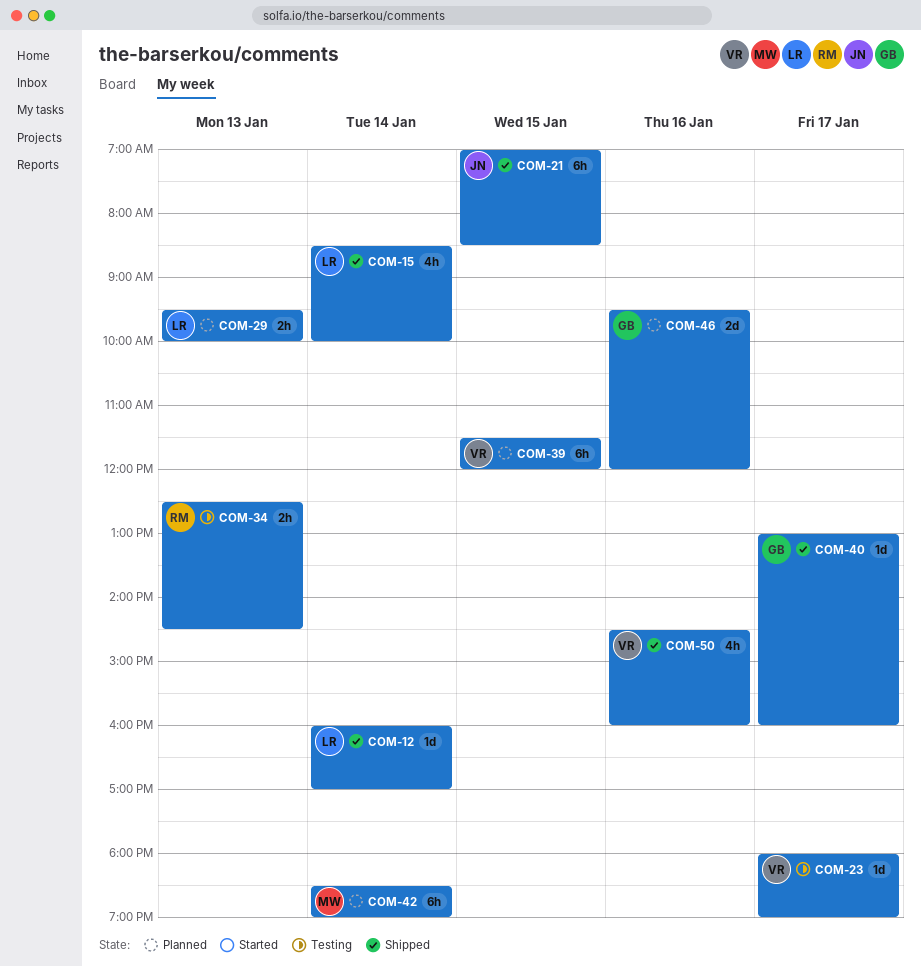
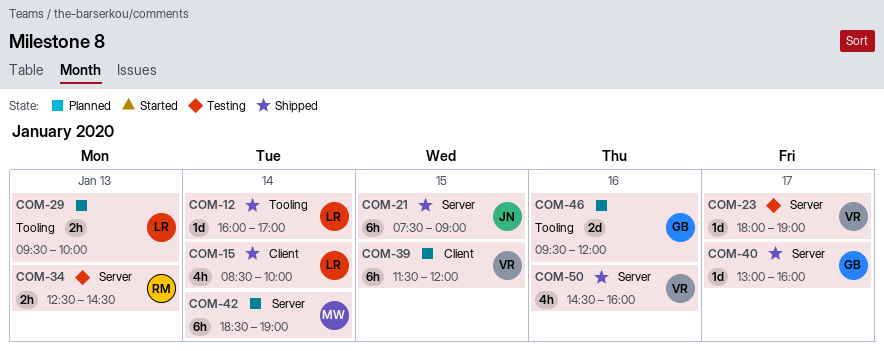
COM-21, begins: 07:00 -> 07:30
COM-21, ends: 08:30 -> 09:00

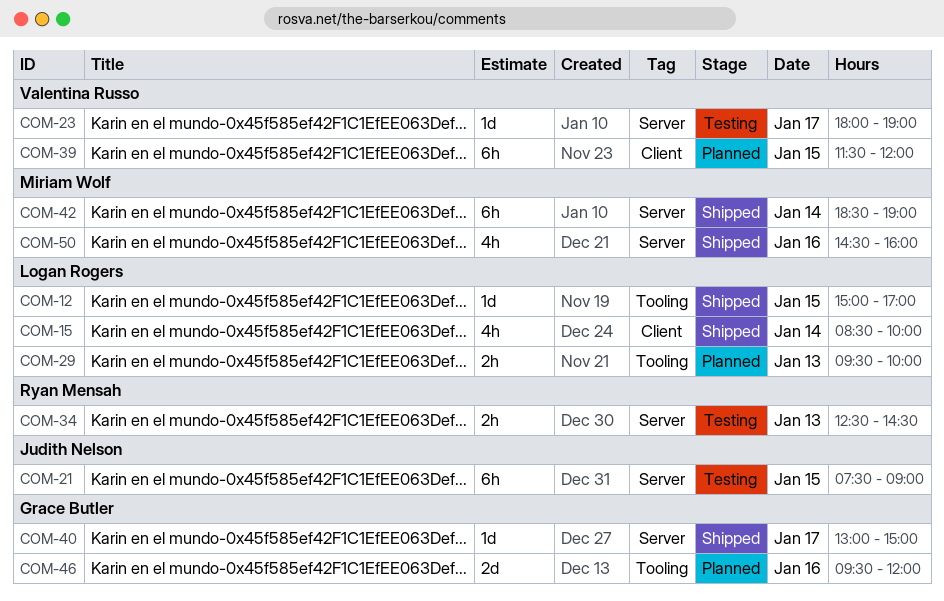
COM-12, day: Jan 14 -> Jan 15
COM-12, begins: 16:00 -> 15:00
COM-21, status: Shipped -> Testing
COM-40, ends: 16:00 -> 15:00
COM-42, status: Planned -> Shipped
COM-50, owner: Valentina Russo -> Miriam Wolf

